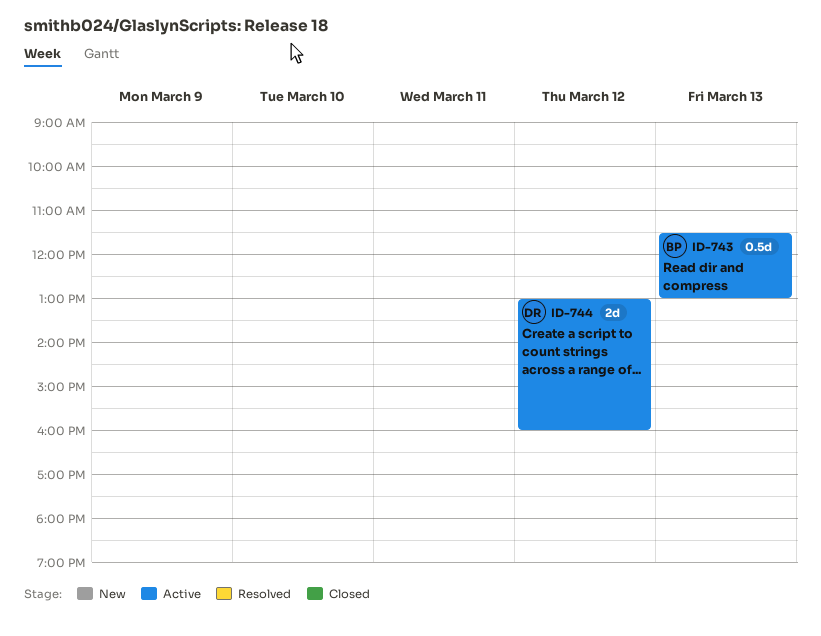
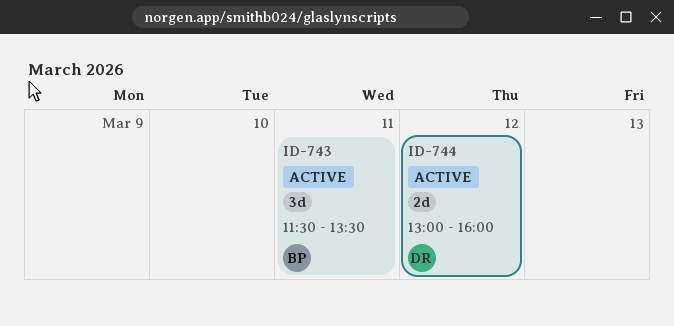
ID-743, estimate: 0.5d -> 3d
ID-743, day: Mar 13 -> Mar 11
ID-743, ends: 13:00 -> 13:30

